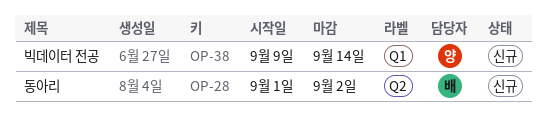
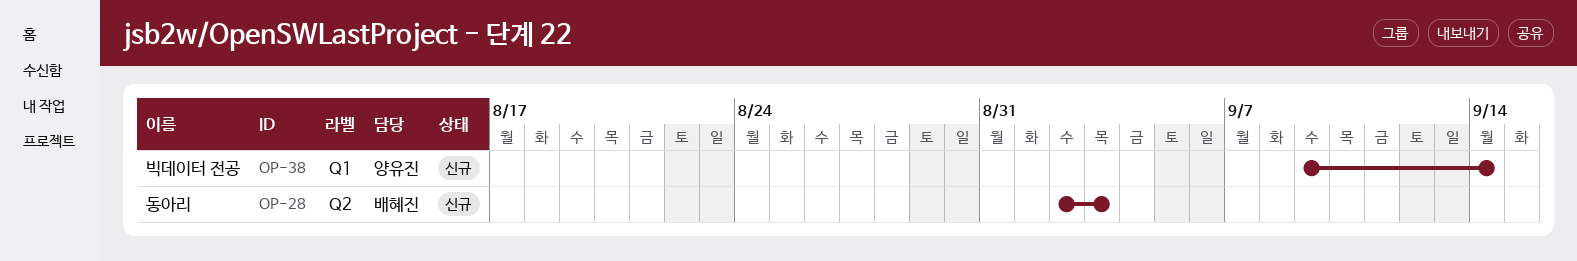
OP-28, start: Sep 1 -> Sep 2
OP-28, due: Sep 2 -> Sep 3

